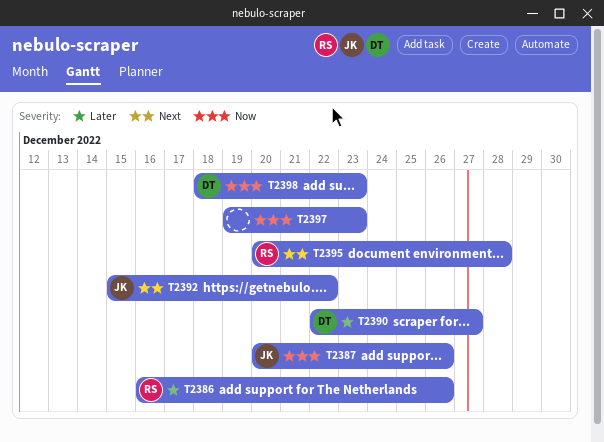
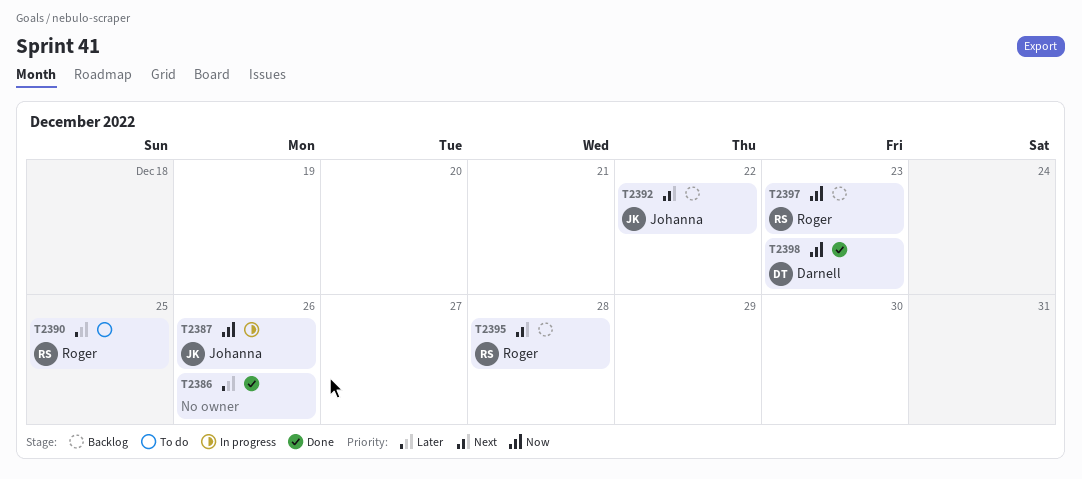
T2386, owner: Roger -> none
T2390, owner: Darnell -> Roger
T2390, due: Dec 27 -> Dec 25
T2397, owner: none -> Roger

